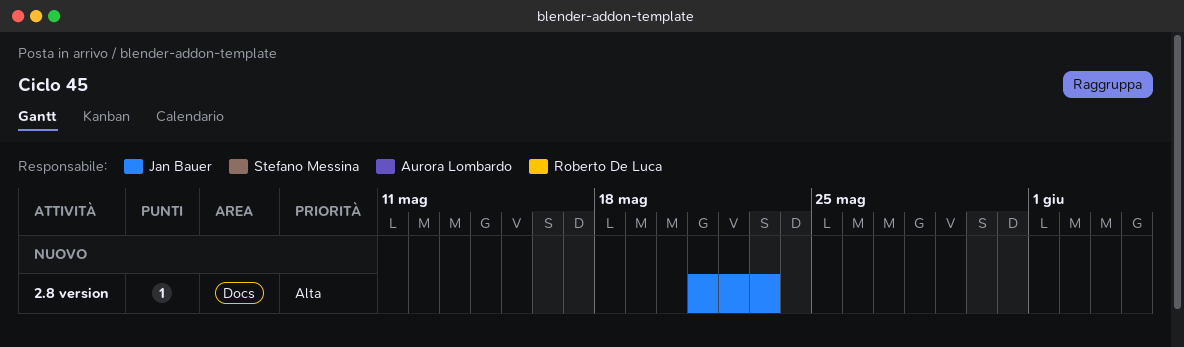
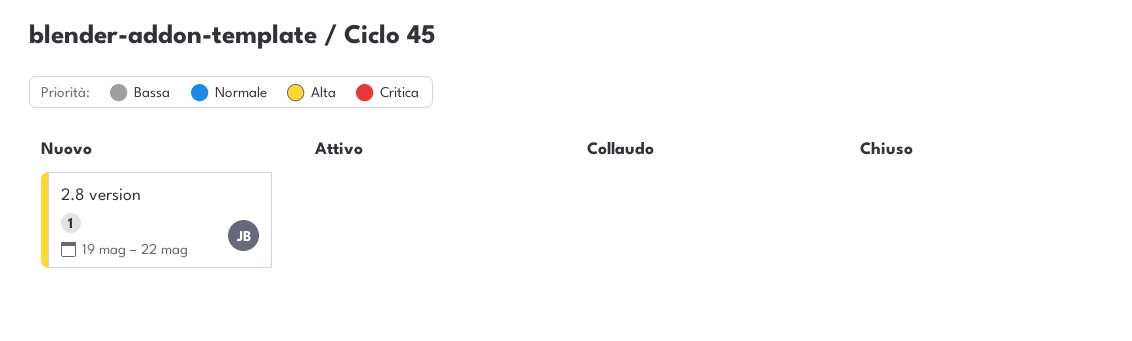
2.8 version, start: May 21 -> May 19
2.8 version, due: May 23 -> May 22

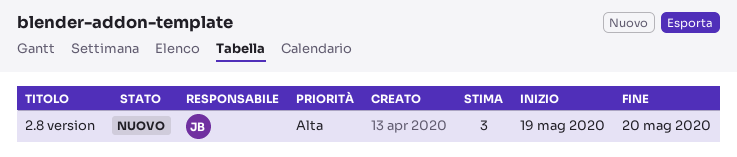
2.8 version, estimate: 1 -> 3
2.8 version, due: May 22 -> May 20

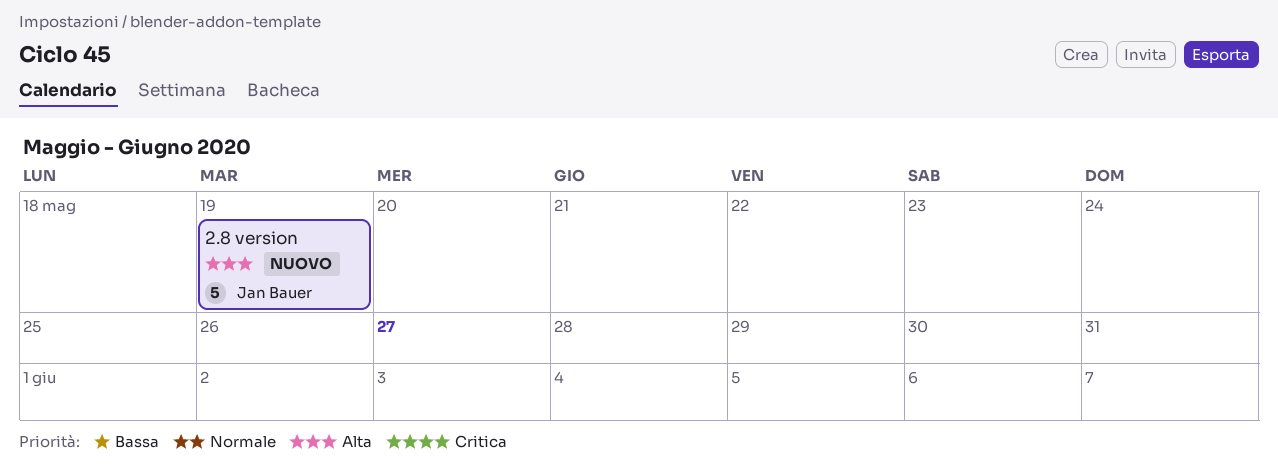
2.8 version, estimate: 3 -> 5
2.8 version, due: May 20 -> May 19

